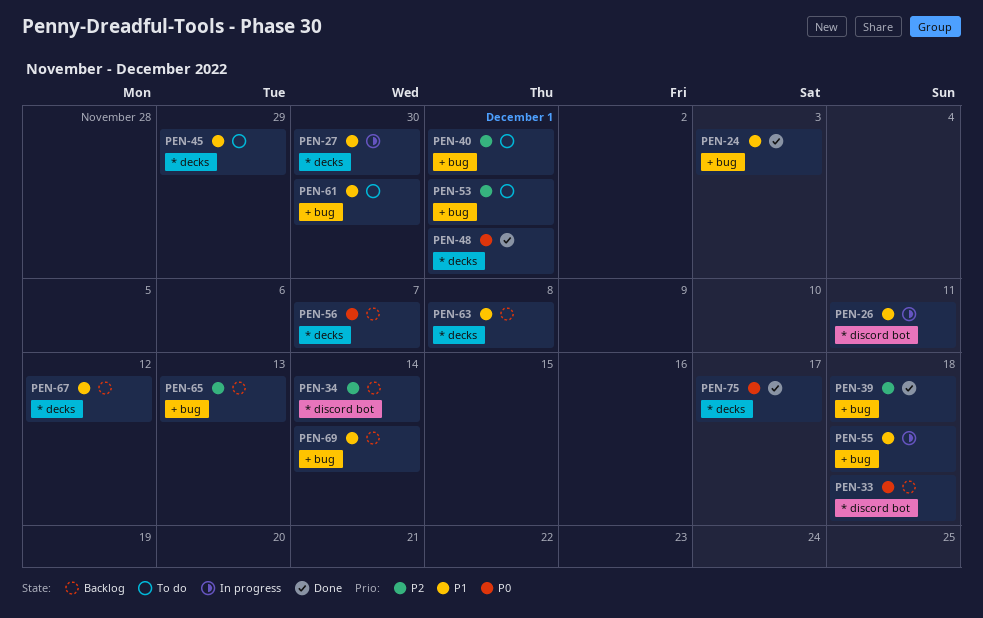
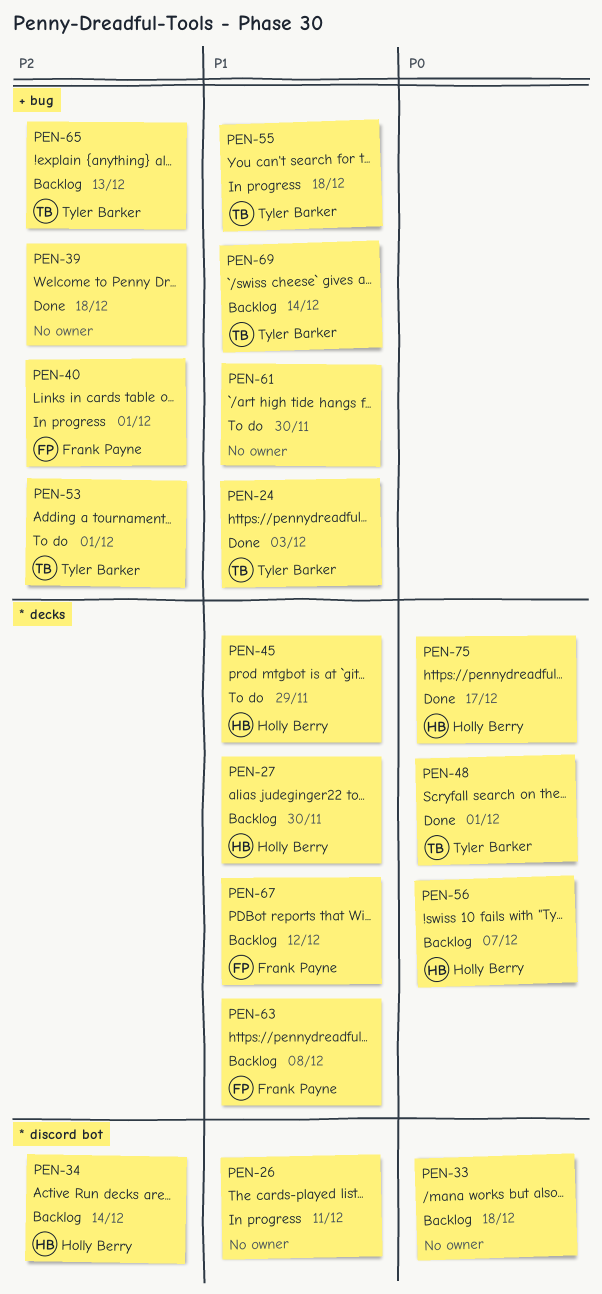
PEN-27, status: In progress -> Backlog
PEN-40, status: To do -> In progress

